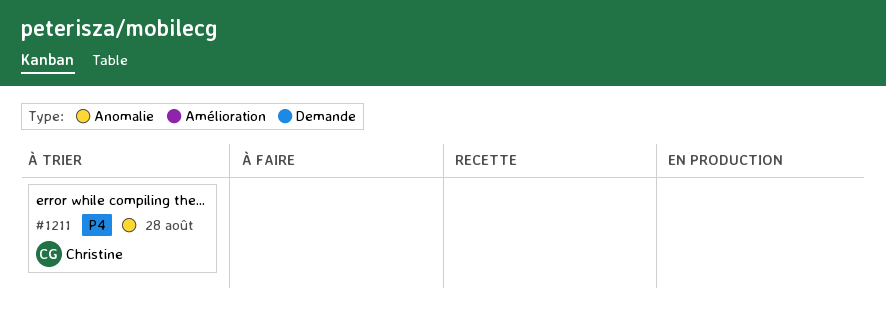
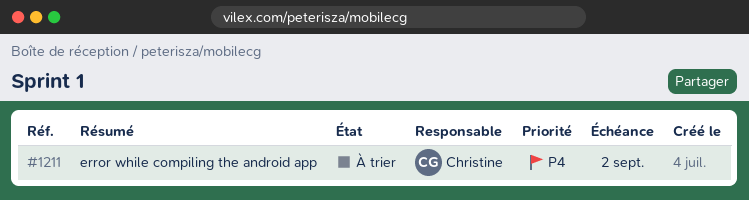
#1211, due: Aug 28 -> Sep 2

